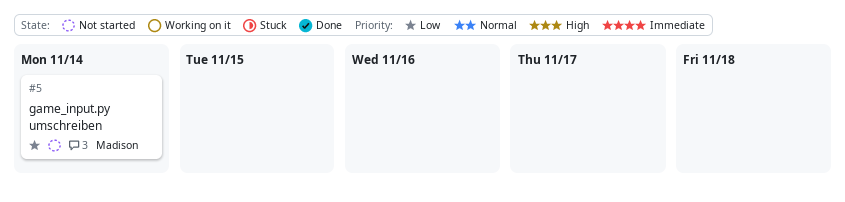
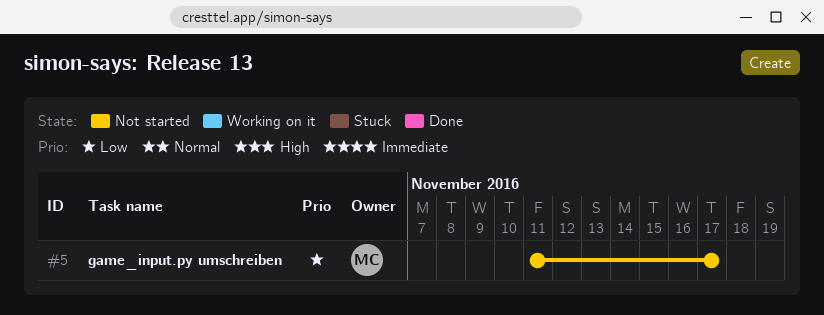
#5, due: Nov 14 -> Nov 17

